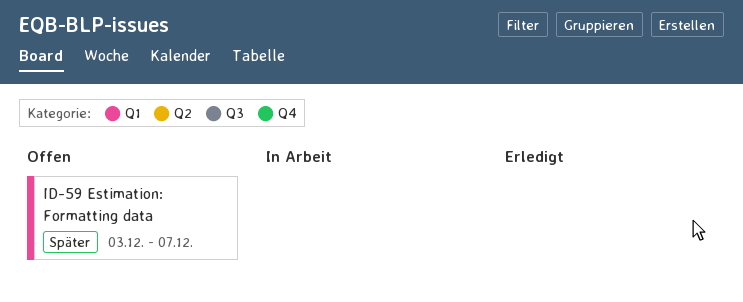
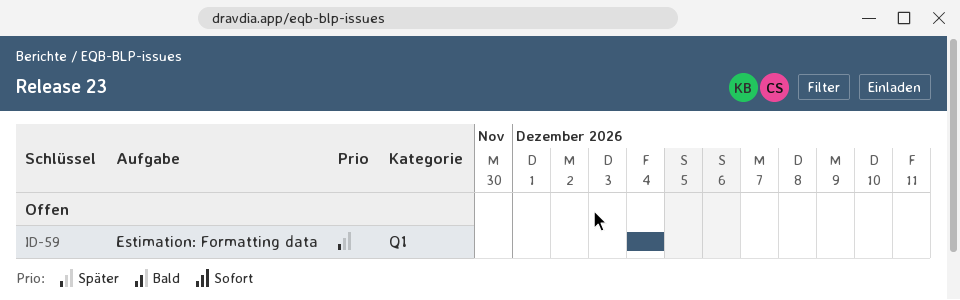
ID-59, start: Dec 3 -> Dec 4
ID-59, due: Dec 7 -> Dec 4

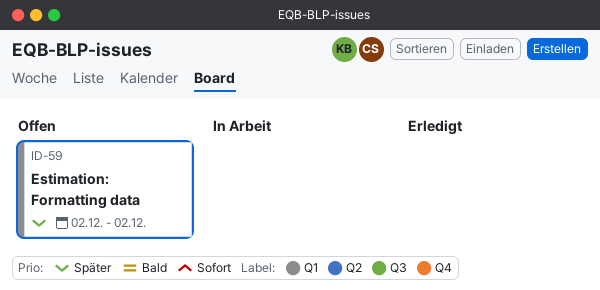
ID-59, start: Dec 4 -> Dec 2
ID-59, due: Dec 4 -> Dec 2

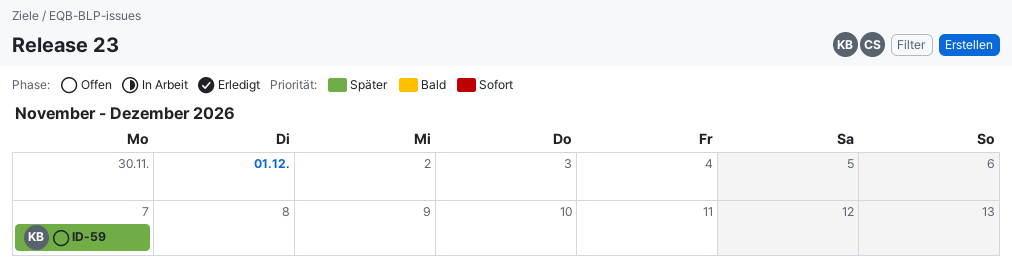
ID-59, start: Dec 2 -> Dec 7
ID-59, due: Dec 2 -> Dec 7

